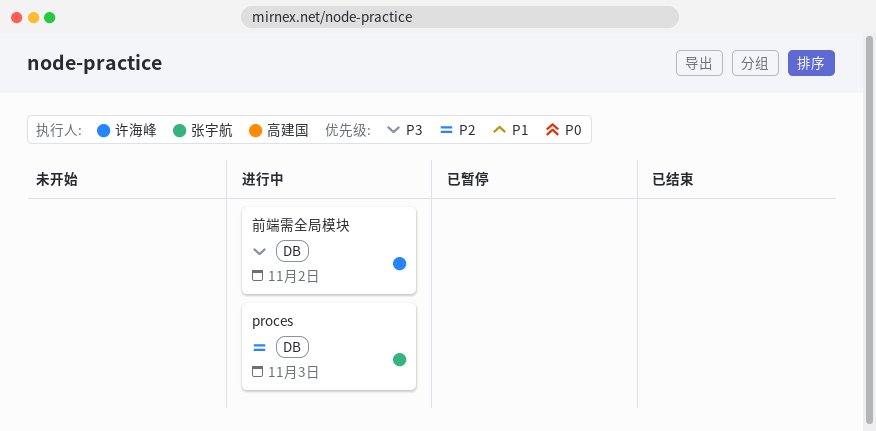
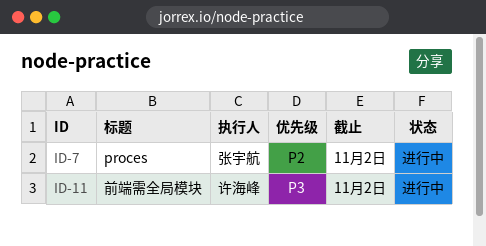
proces, due: Nov 3 -> Nov 2

